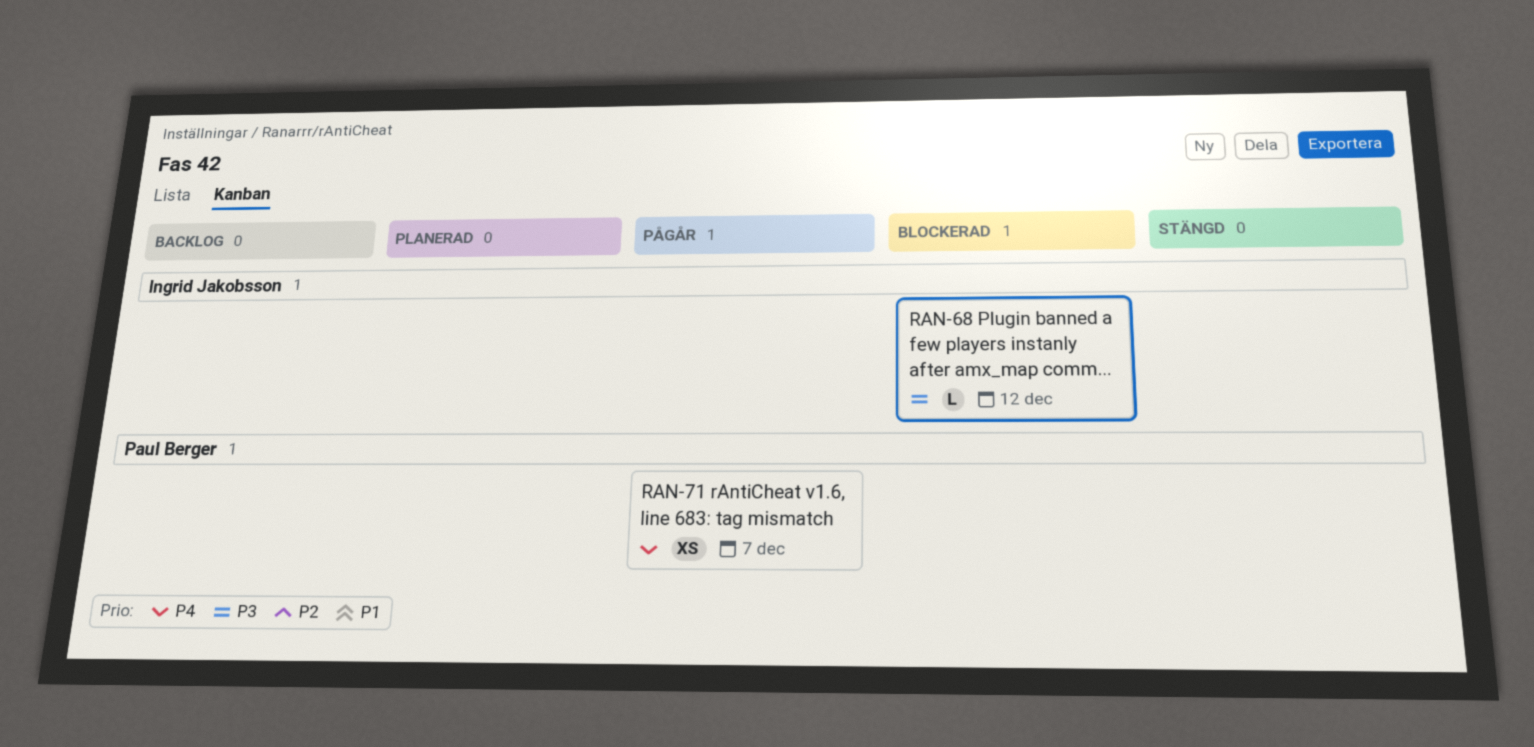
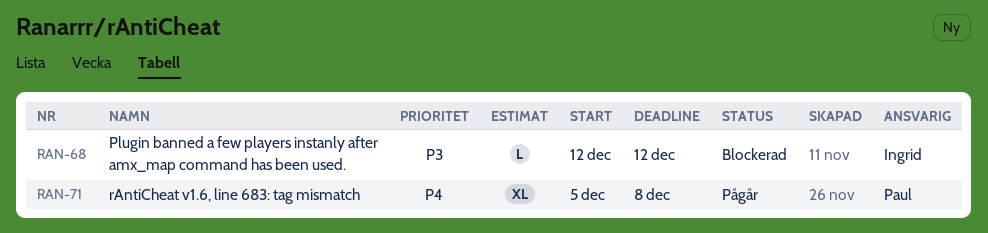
RAN-71, estimate: XS -> XL
RAN-71, due: Dec 7 -> Dec 8

